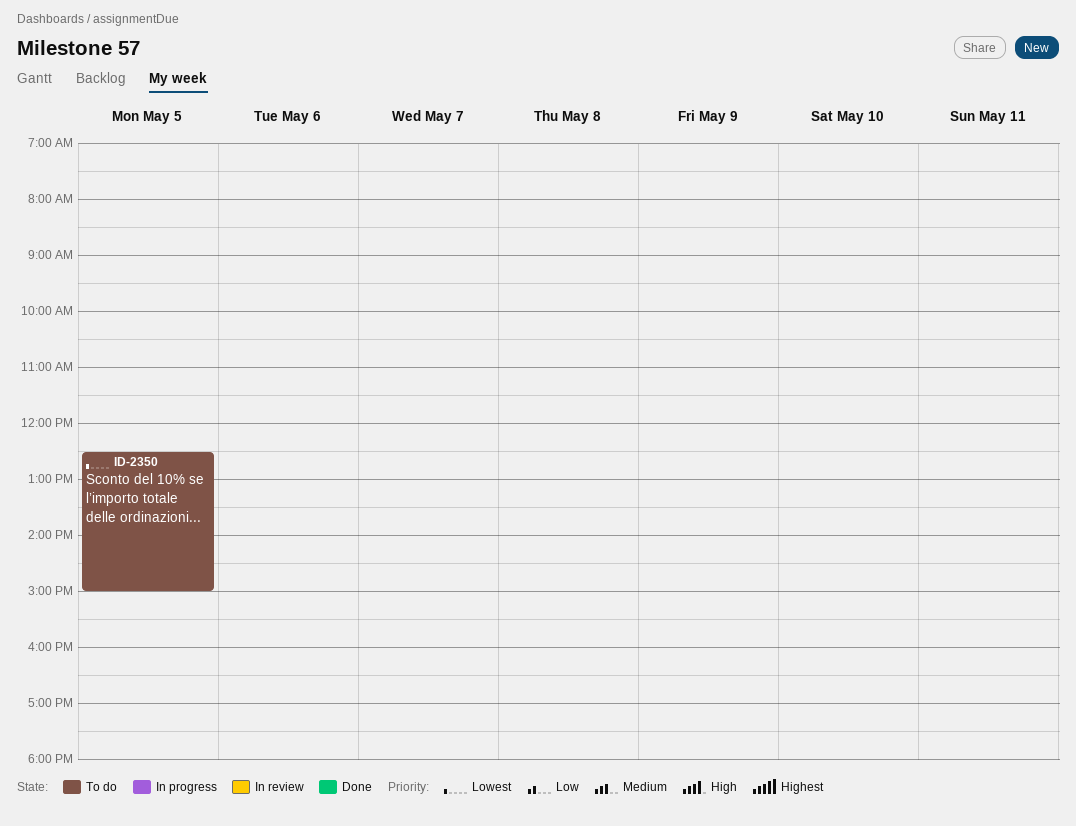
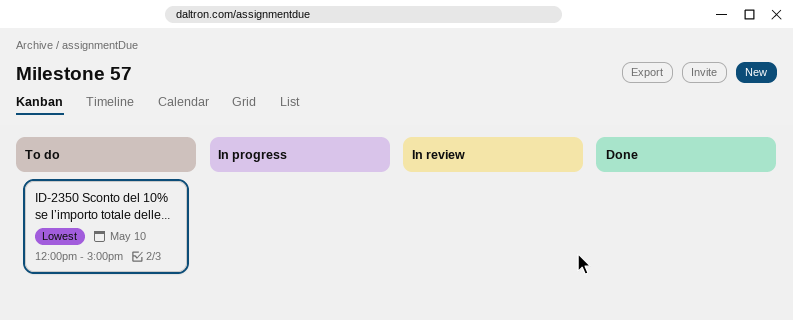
ID-2350, day: May 5 -> May 10
ID-2350, begins: 12:30 -> 12:00

